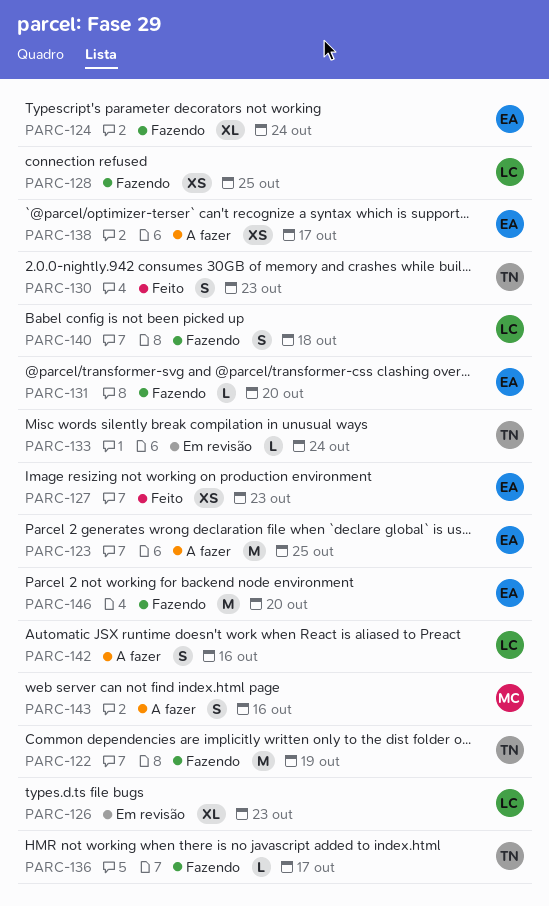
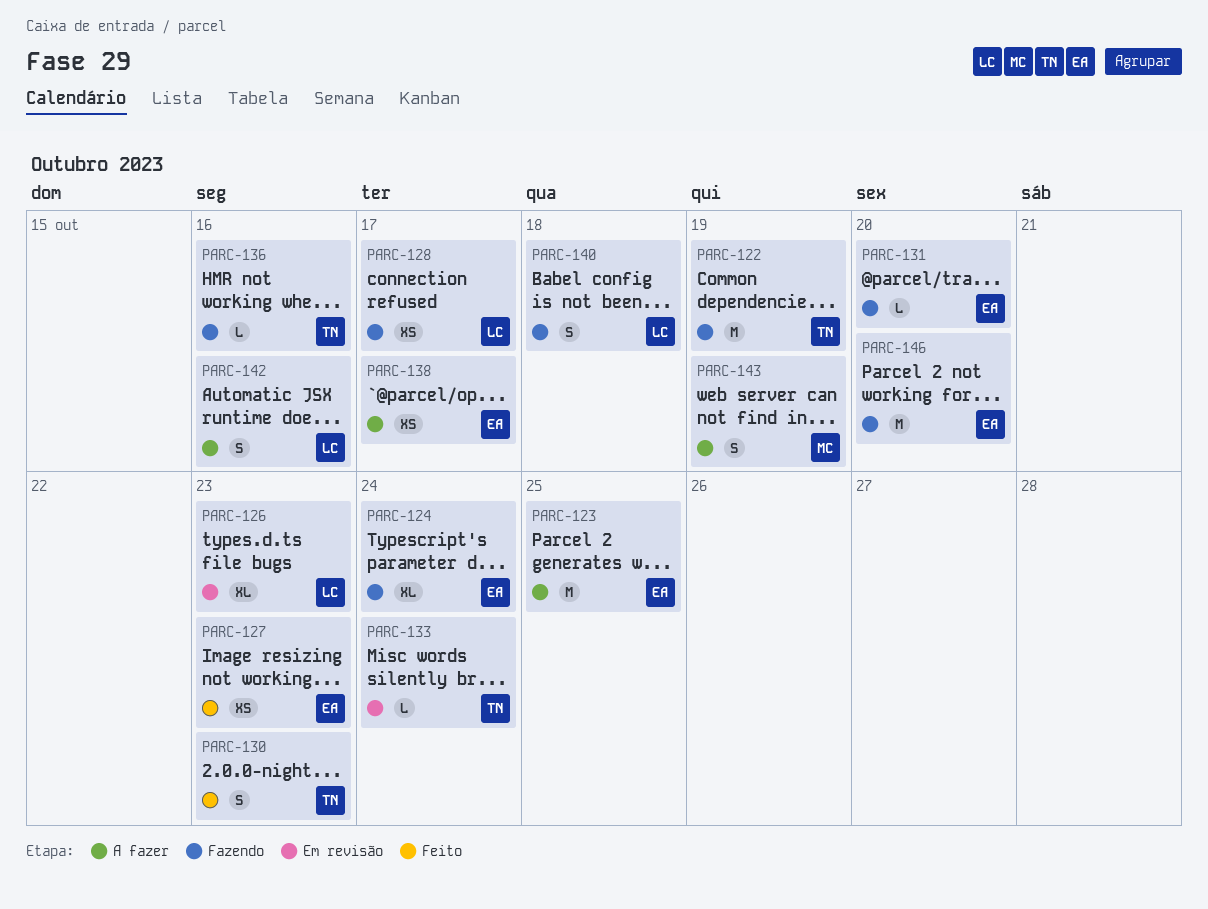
PARC-128, due: Oct 25 -> Oct 17
PARC-136, due: Oct 17 -> Oct 16
PARC-143, due: Oct 16 -> Oct 19

